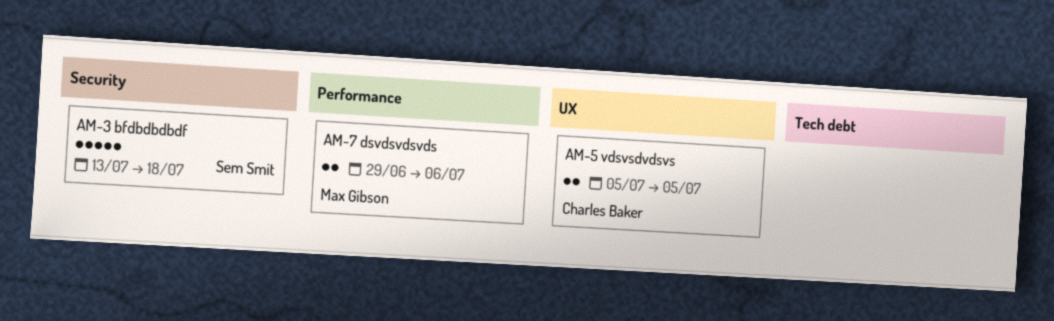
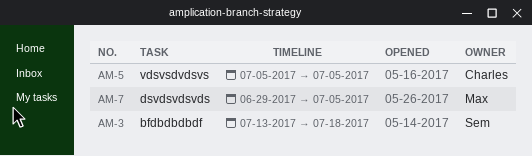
AM-7, due: Jul 6 -> Jul 5

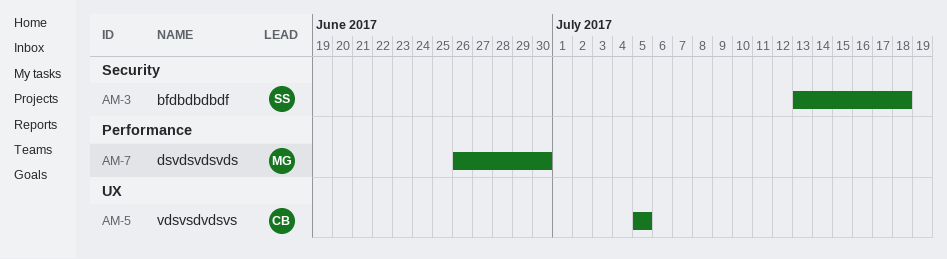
AM-7, start: Jun 29 -> Jun 26
AM-7, due: Jul 5 -> Jun 30

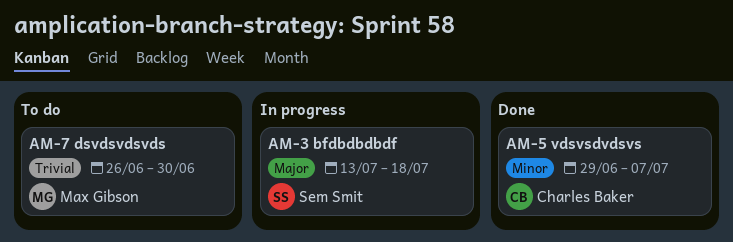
AM-5, start: Jul 5 -> Jun 29
AM-5, due: Jul 5 -> Jul 7

